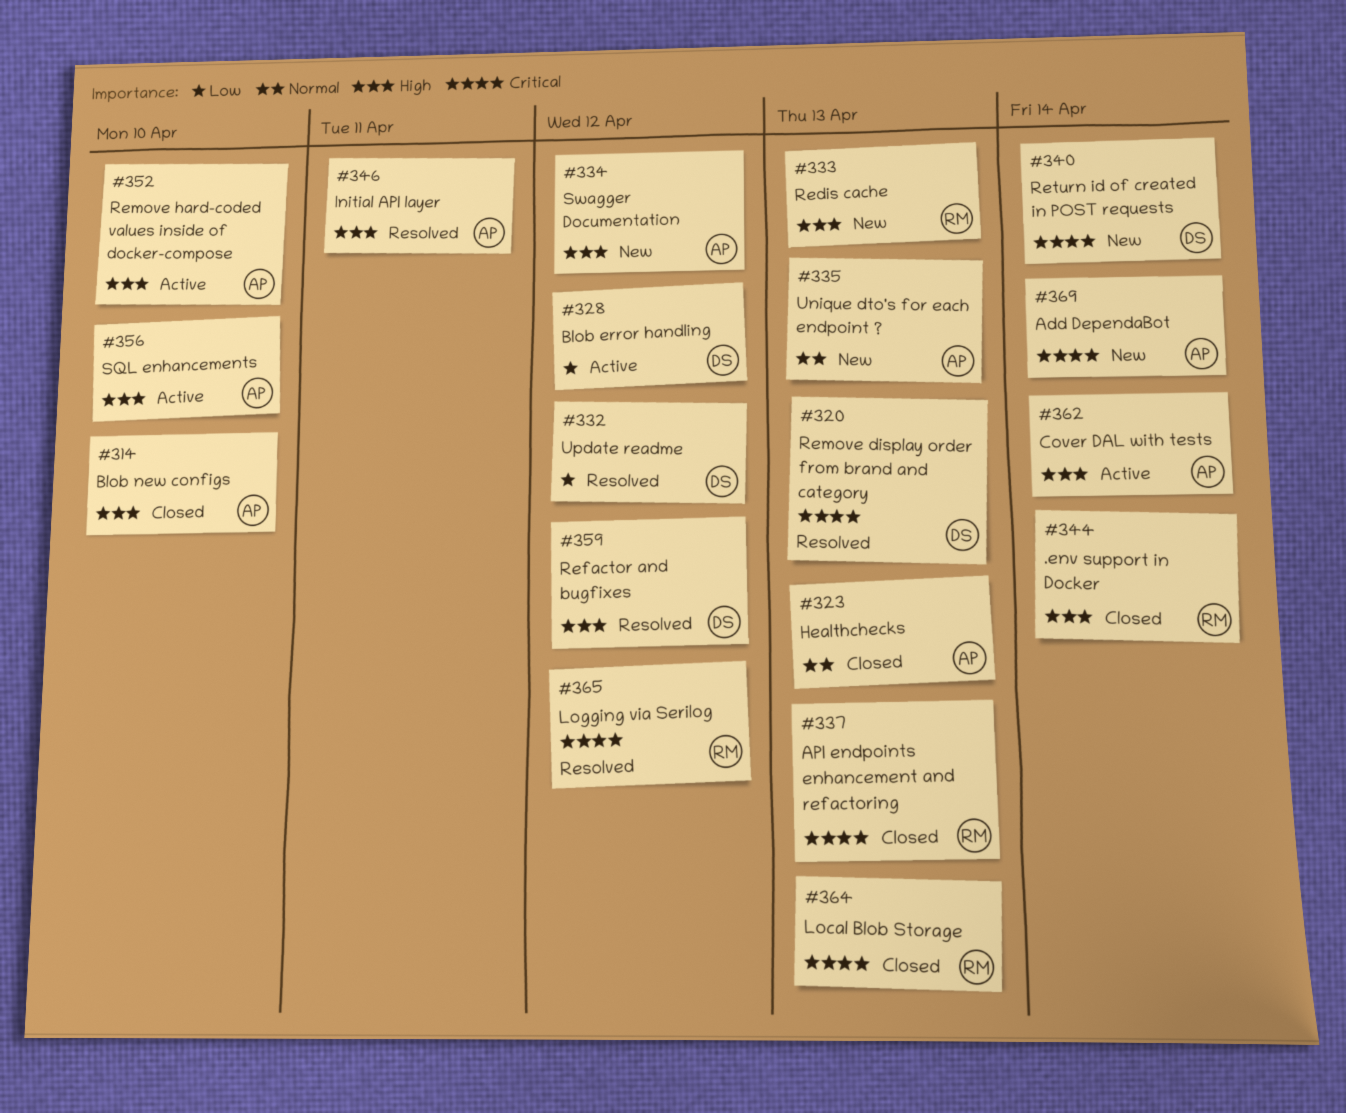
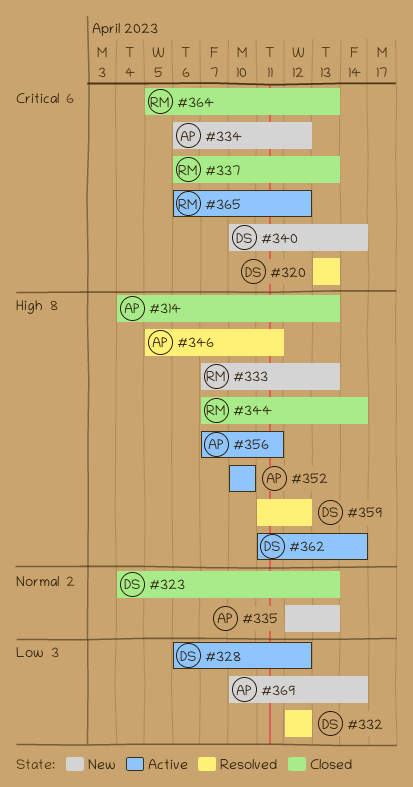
#314, due: Apr 10 -> Apr 13
#323, owner: AP -> DS
#334, priority: High -> Critical
#356, due: Apr 10 -> Apr 11
#362, owner: AP -> DS
#365, status: Resolved -> Active
#369, priority: Critical -> Low

